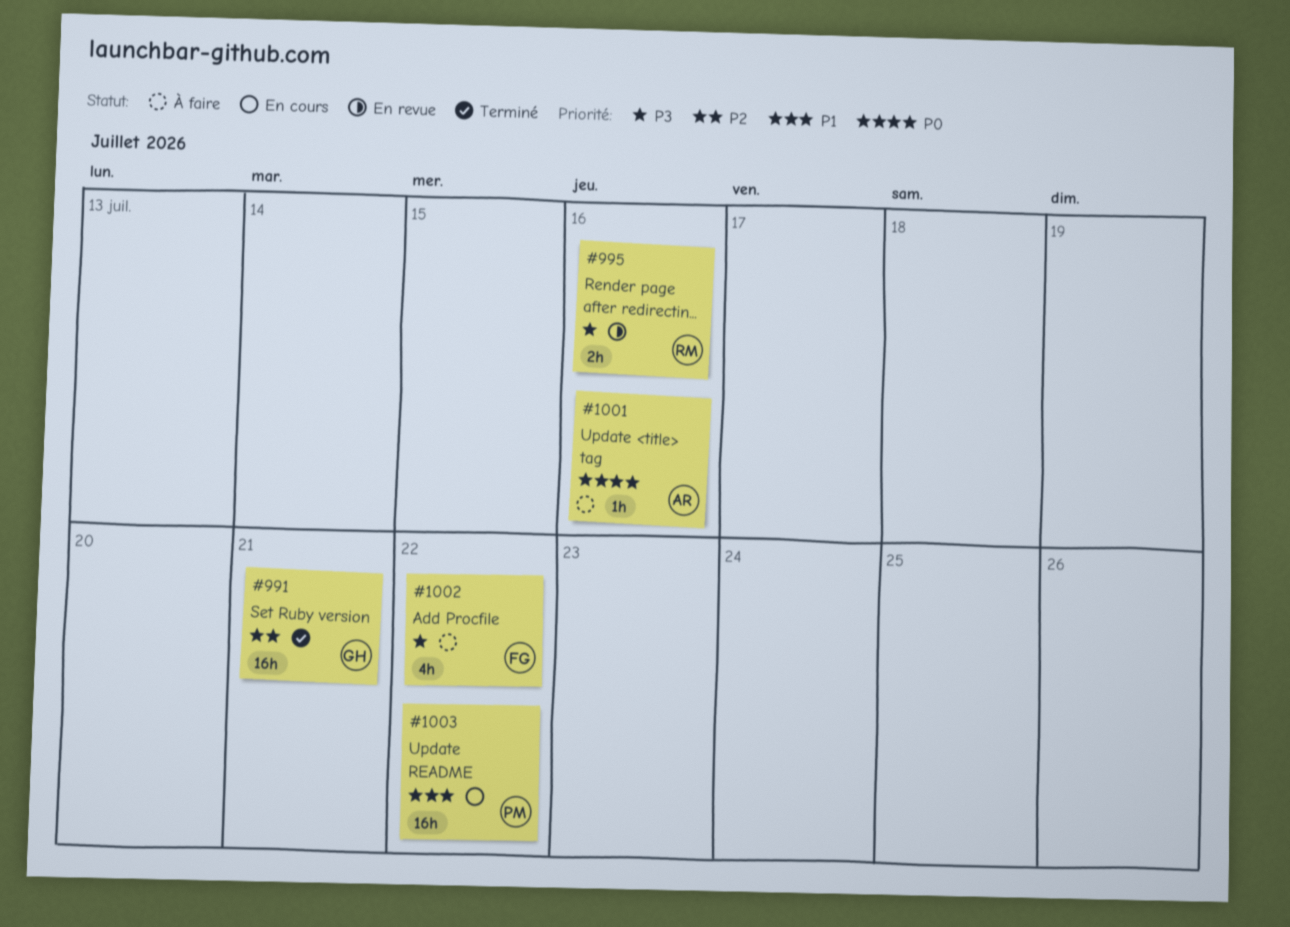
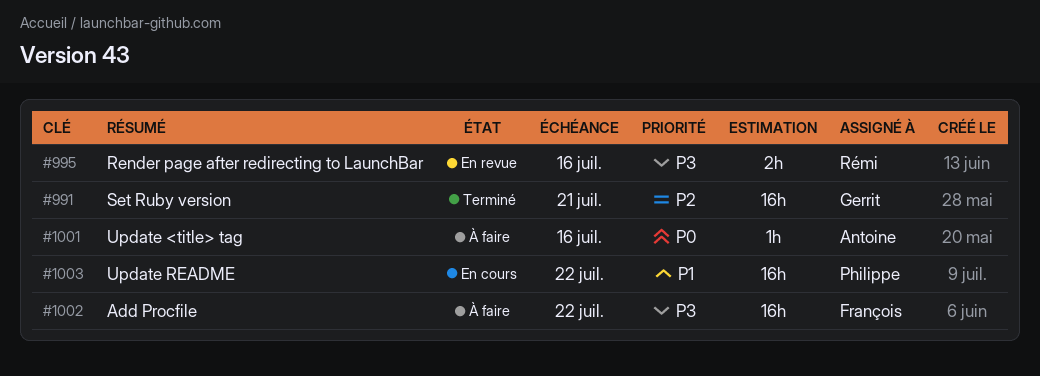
#1002, estimate: 4h -> 16h

